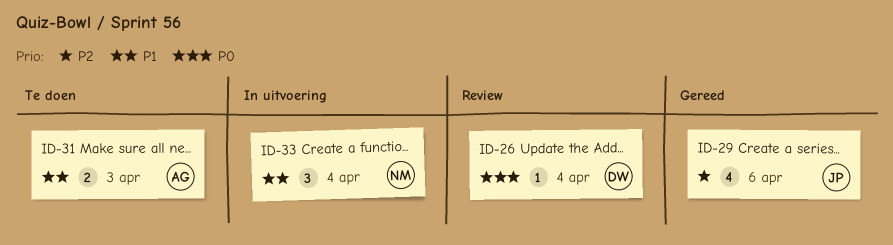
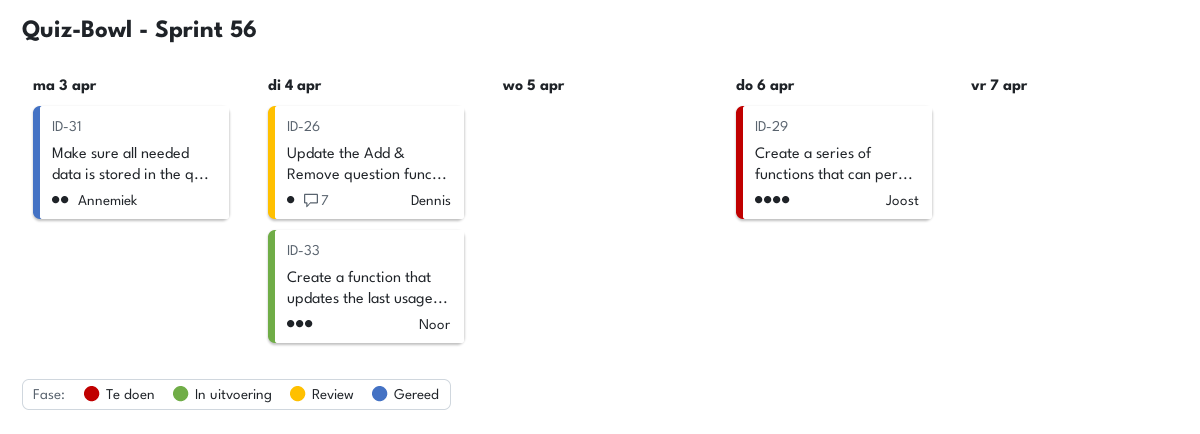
ID-29, status: Gereed -> Te doen
ID-31, status: Te doen -> Gereed

